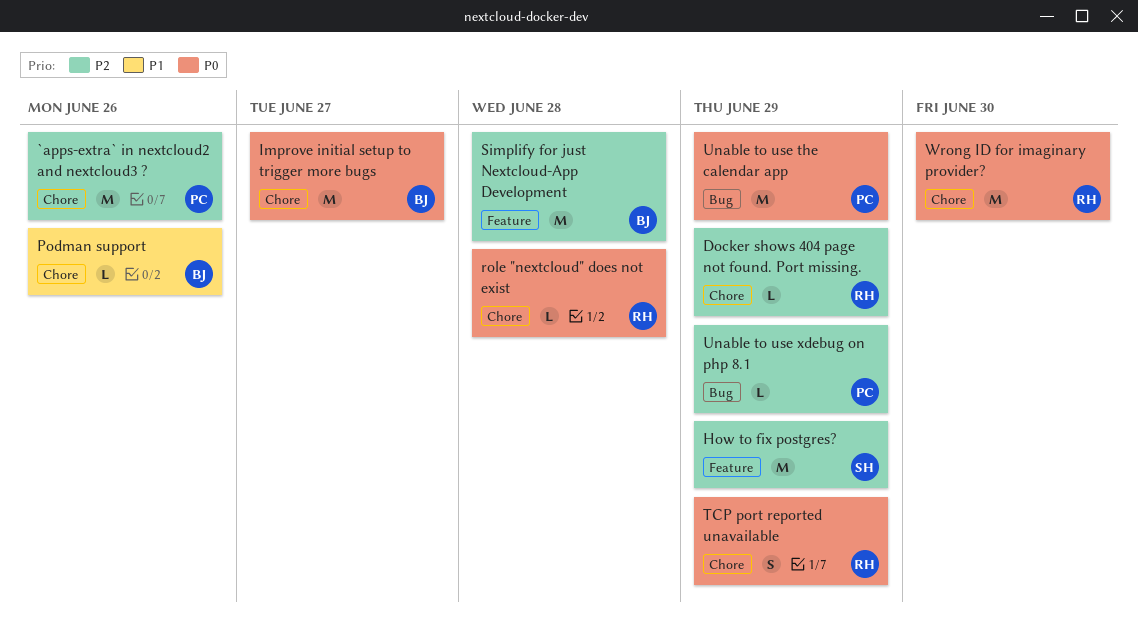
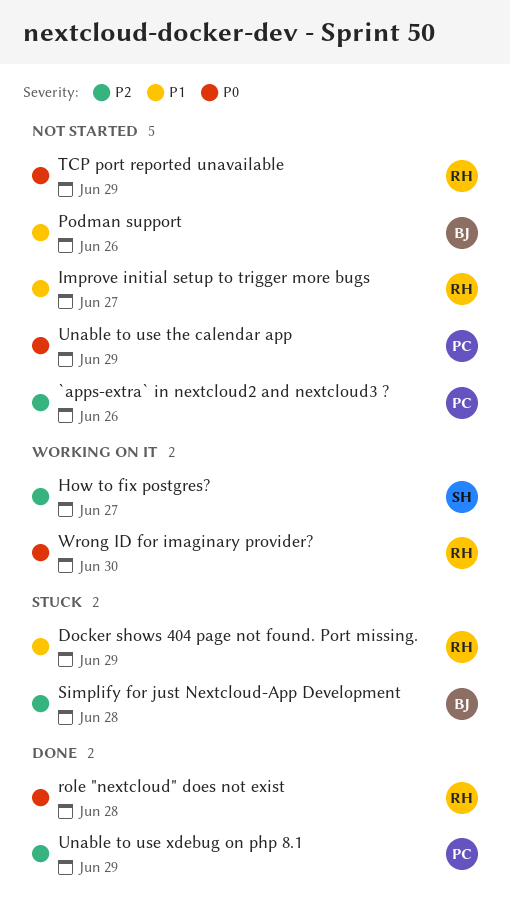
Docker shows 404 page not found. Port missing., priority: P2 -> P1
How to fix postgres?, due: Jun 29 -> Jun 27
Improve initial setup to trigger more bugs, owner: BJ -> RH
Improve initial setup to trigger more bugs, priority: P0 -> P1

